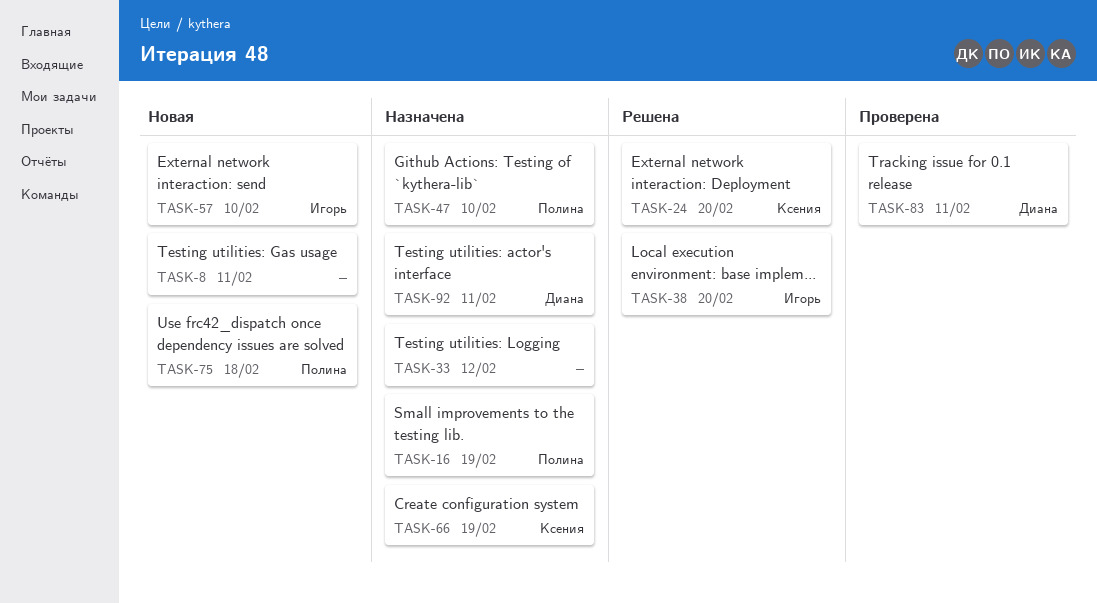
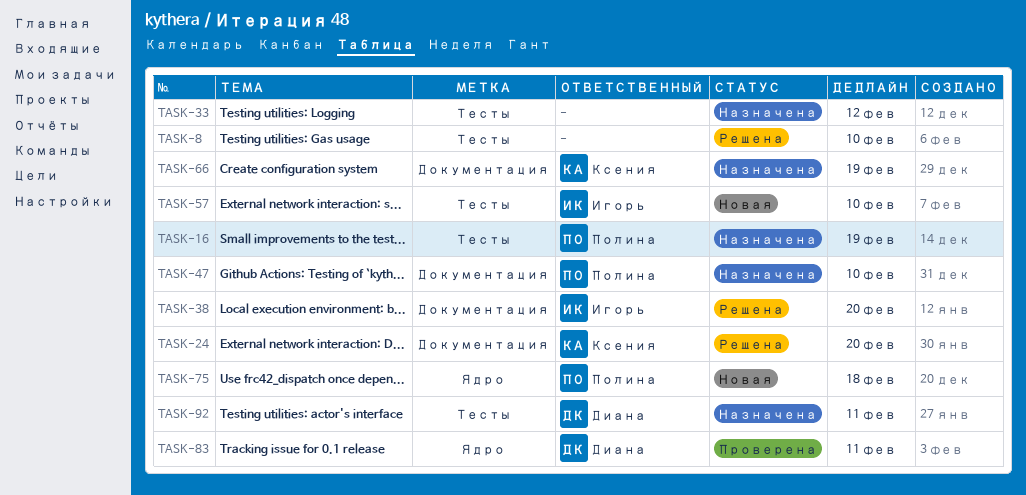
TASK-8, status: Новая -> Решена
TASK-8, due: Feb 11 -> Feb 10

